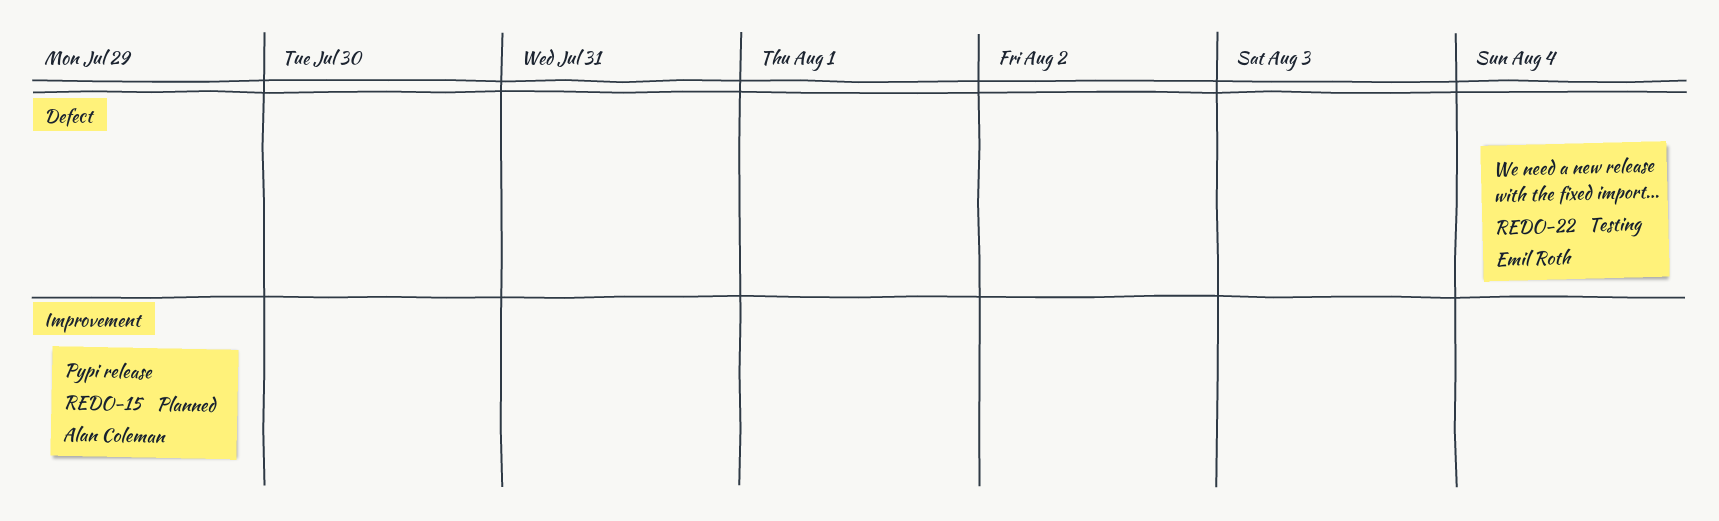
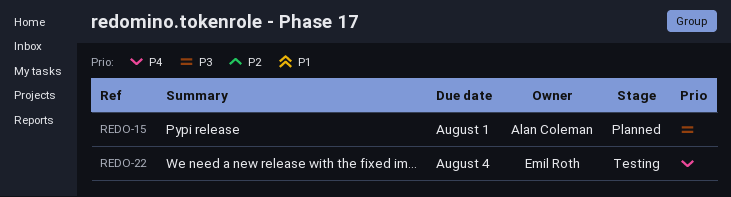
REDO-15, due: Jul 29 -> Aug 1

